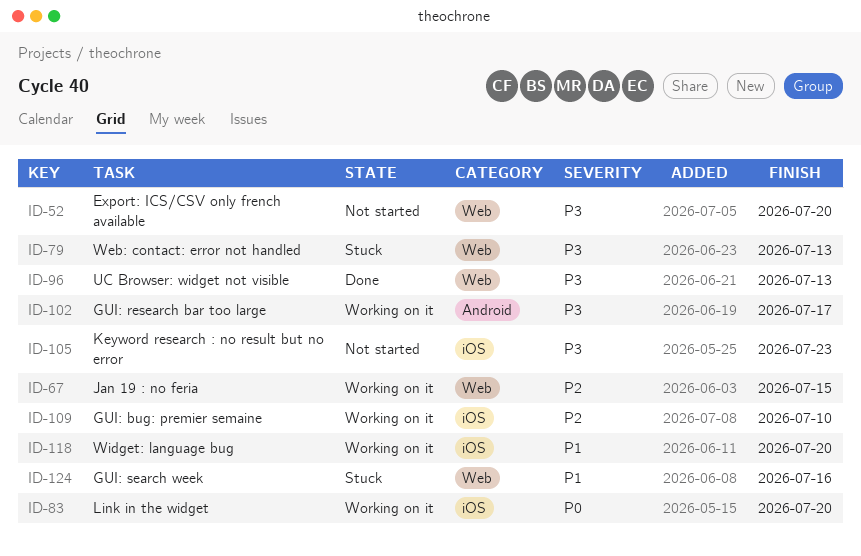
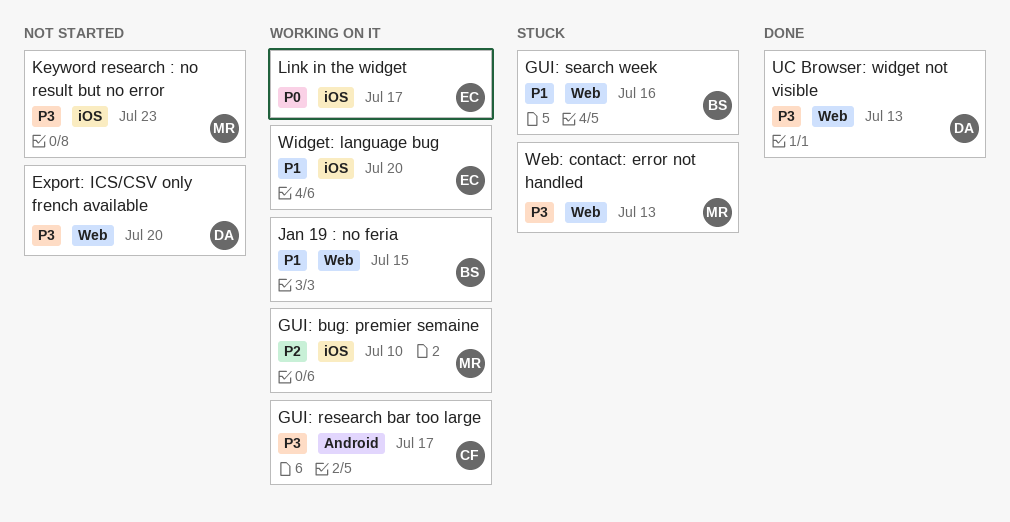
Jan 19 : no feria, priority: P2 -> P1
Link in the widget, due: Jul 20 -> Jul 17

